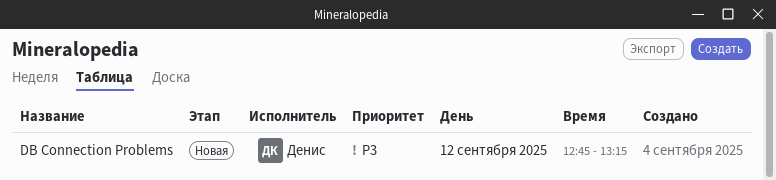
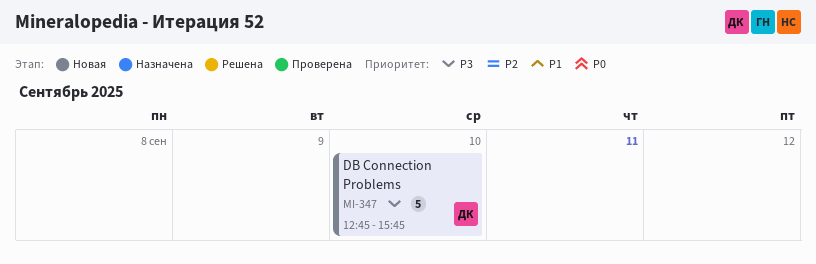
DB Connection Problems, day: Sep 12 -> Sep 10
DB Connection Problems, ends: 13:15 -> 15:45

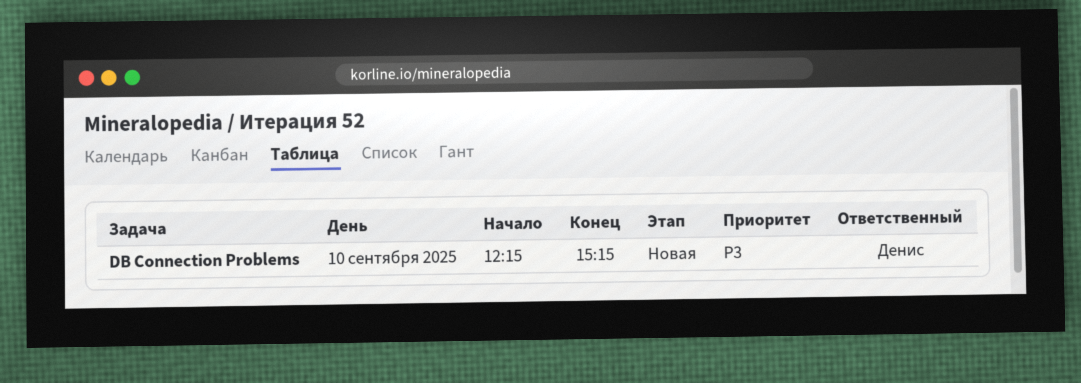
DB Connection Problems, begins: 12:45 -> 12:15
DB Connection Problems, ends: 15:45 -> 15:15

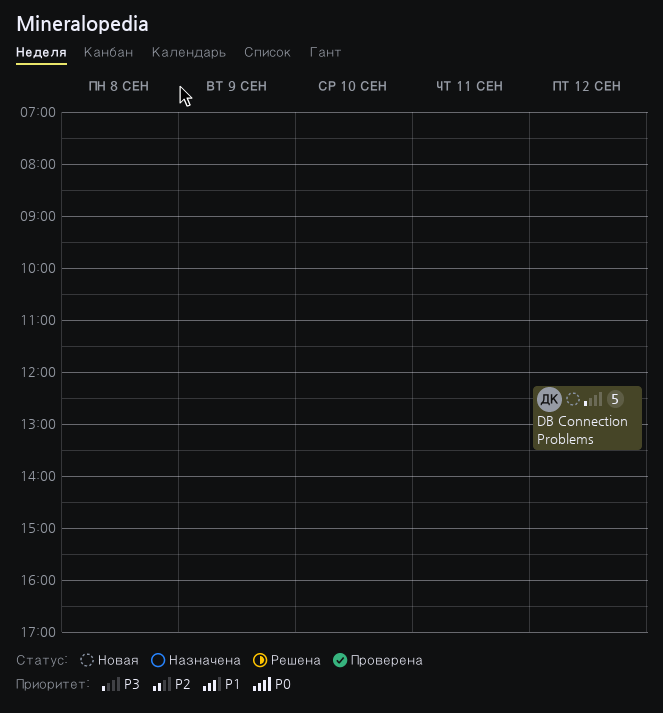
DB Connection Problems, day: Sep 10 -> Sep 12
DB Connection Problems, ends: 15:15 -> 13:30

